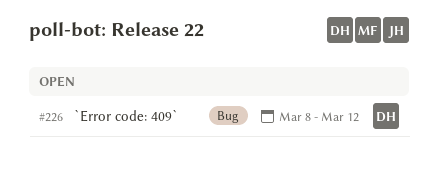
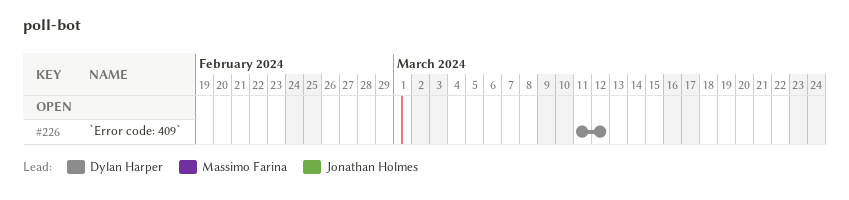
#226, start: Mar 8 -> Mar 11

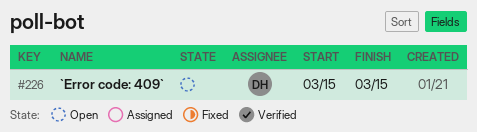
#226, start: Mar 11 -> Mar 15
#226, due: Mar 12 -> Mar 15

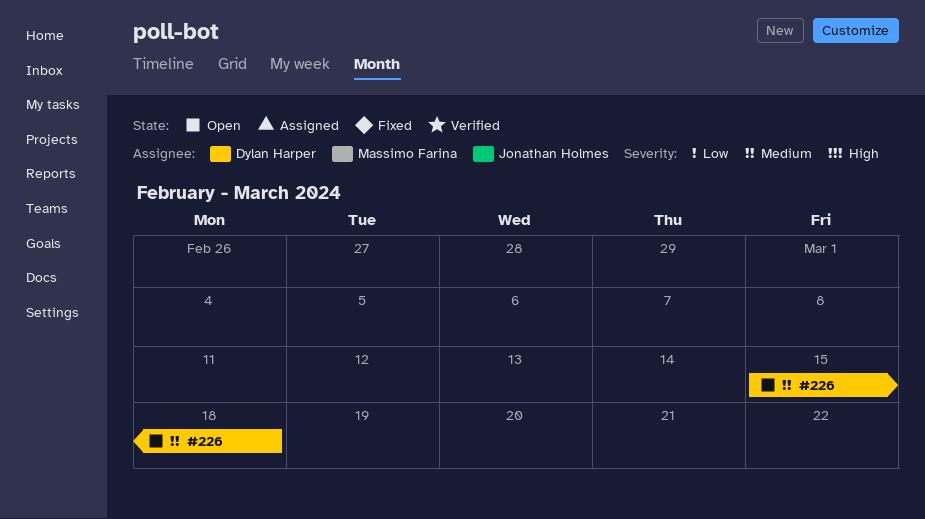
#226, due: Mar 15 -> Mar 18

